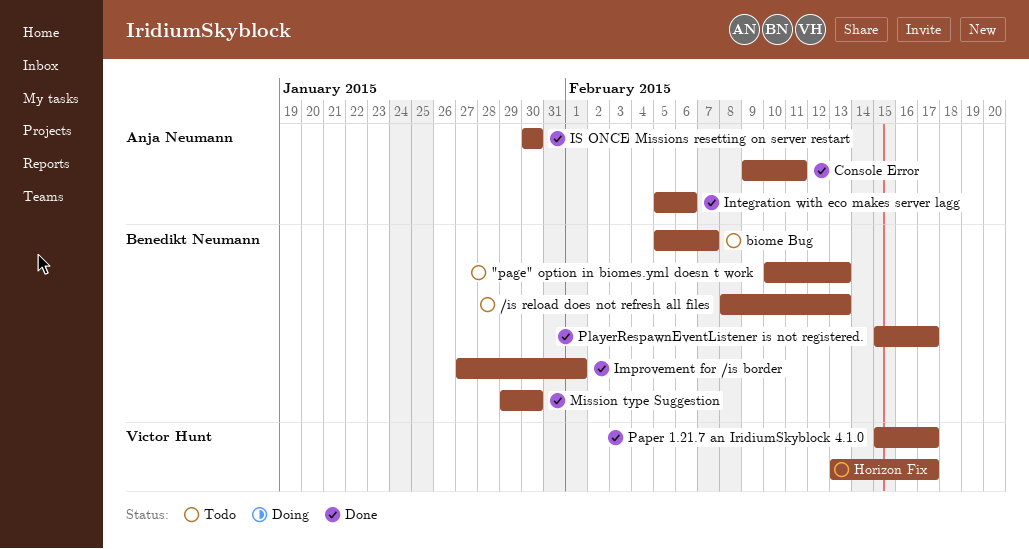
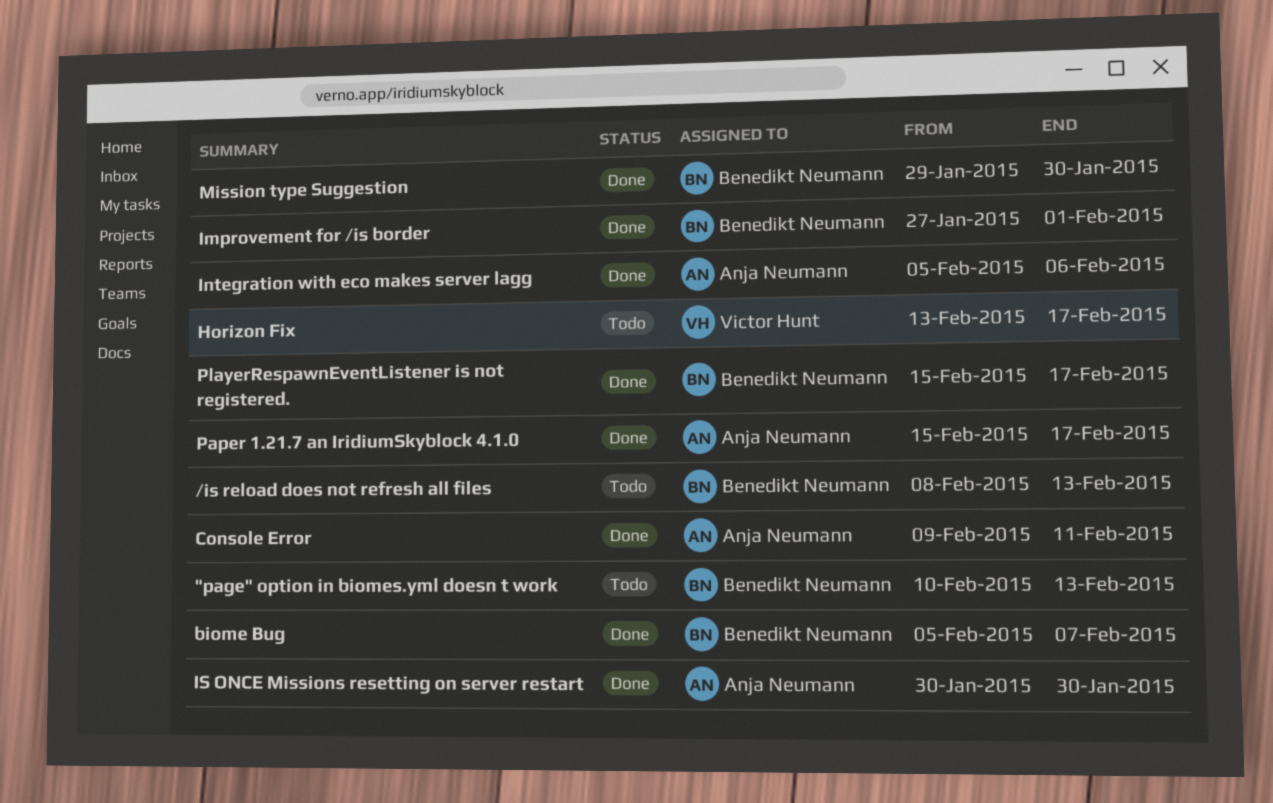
biome Bug, status: Todo -> Done
Paper 1.21.7 an IridiumSkyblock 4.1.0, owner: Victor Hunt -> Anja Neumann

